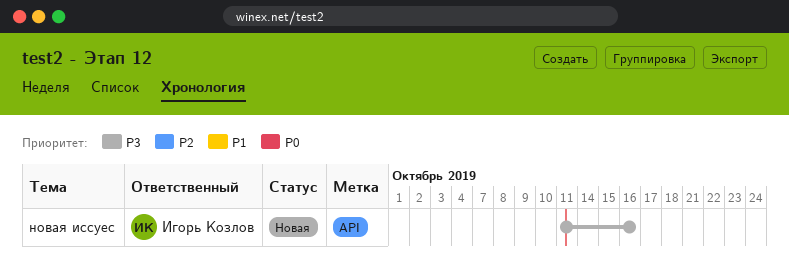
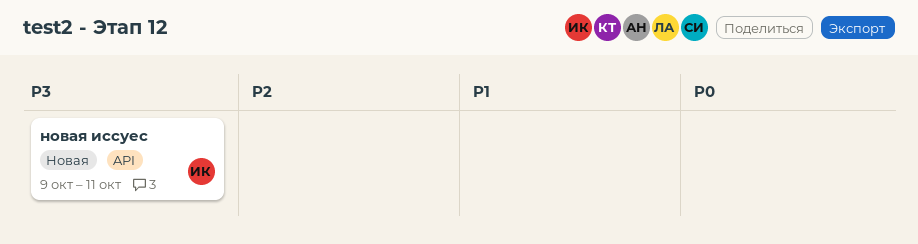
новая иссуес, start: Oct 11 -> Oct 9
новая иссуес, due: Oct 16 -> Oct 11

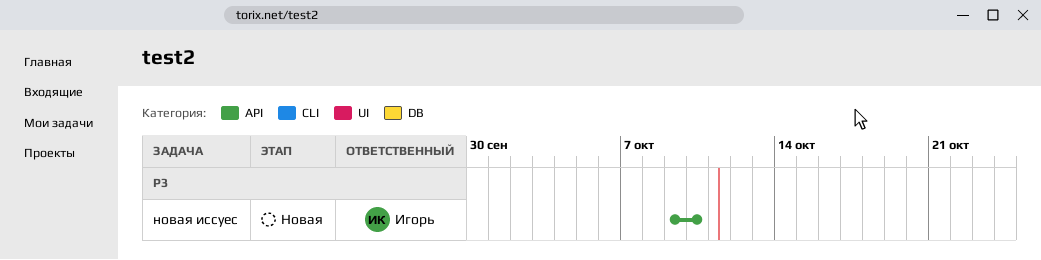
новая иссуес, due: Oct 11 -> Oct 10

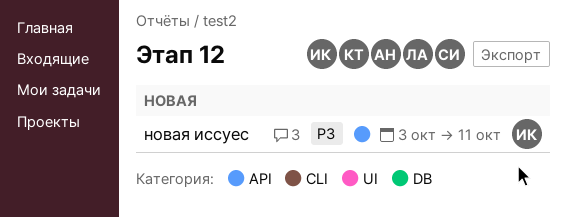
новая иссуес, start: Oct 9 -> Oct 3
новая иссуес, due: Oct 10 -> Oct 11

